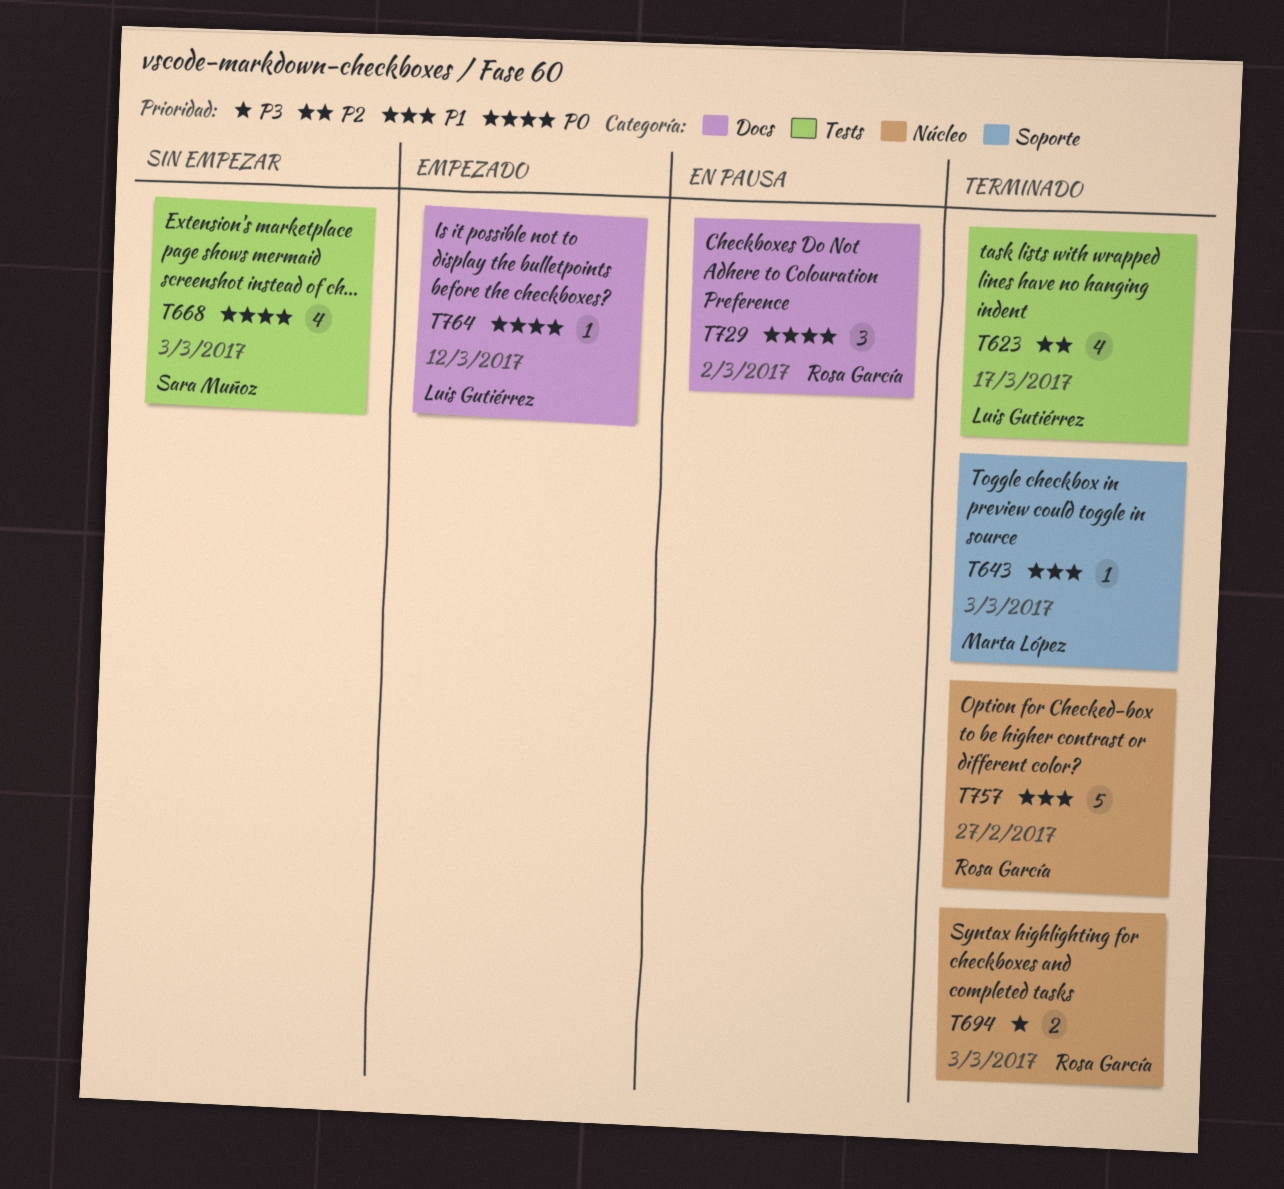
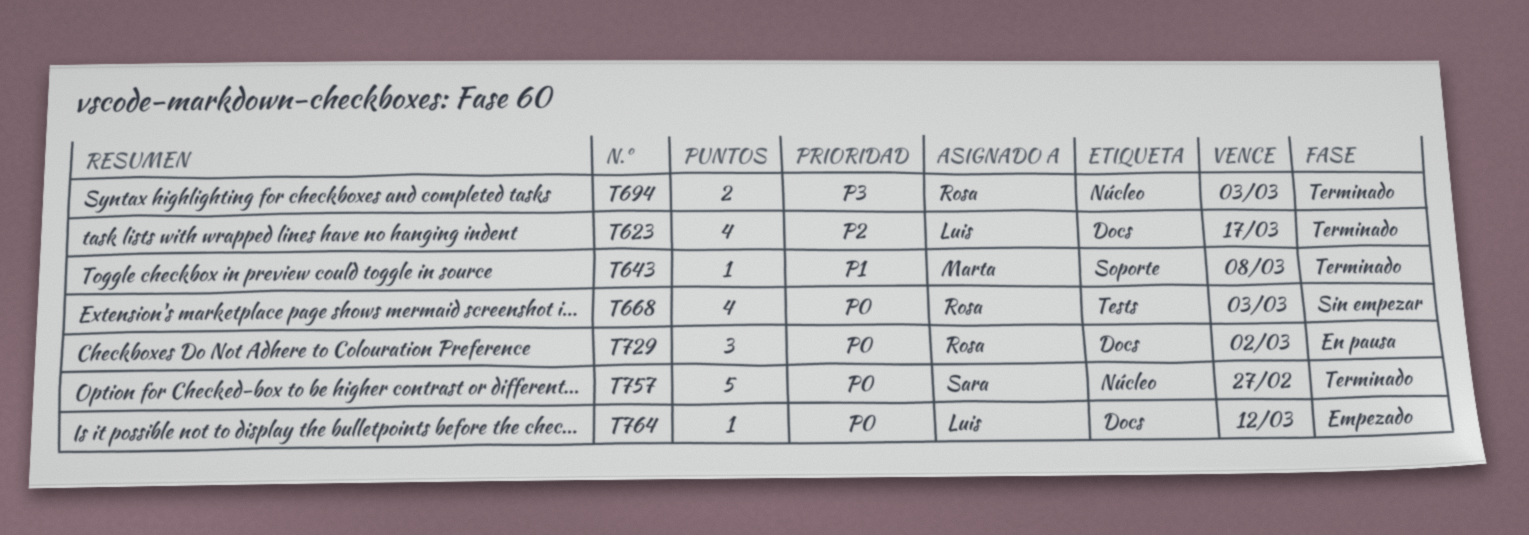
T623, label: Tests -> Docs
T643, due: Mar 3 -> Mar 8
T668, owner: Sara Muñoz -> Rosa García
T757, owner: Rosa García -> Sara Muñoz
T757, priority: P1 -> P0

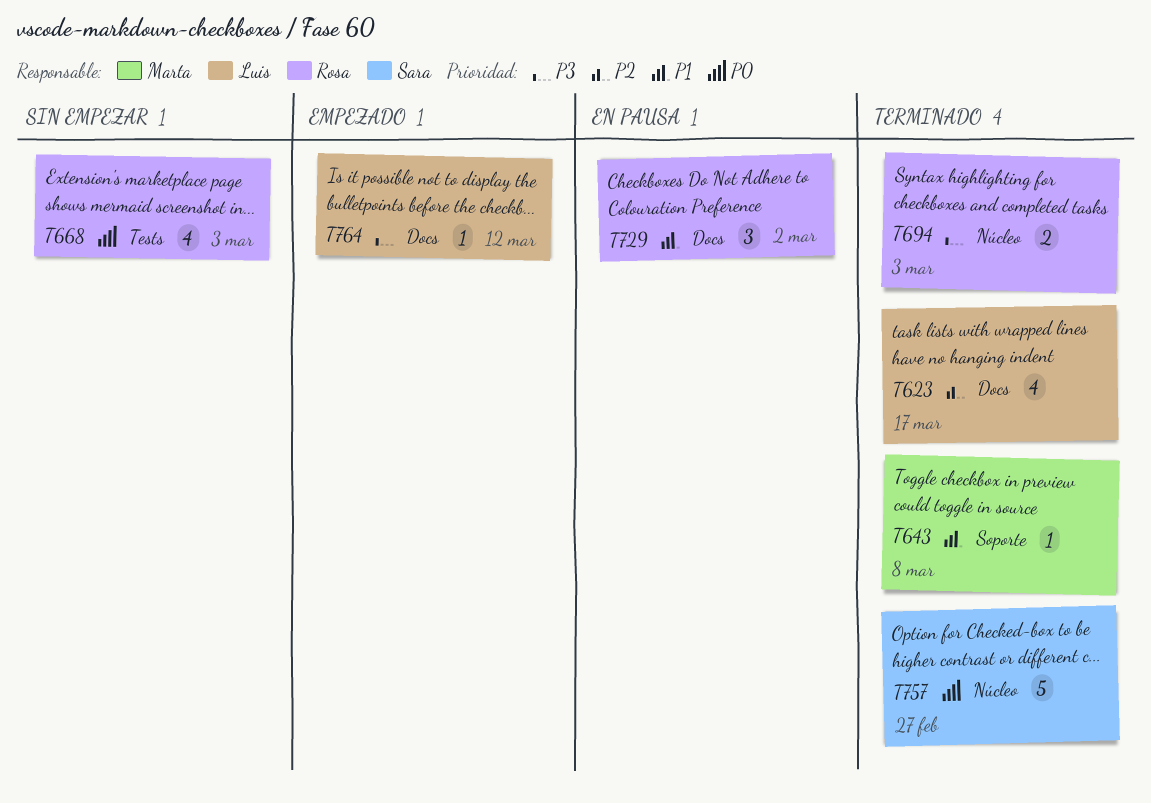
T729, priority: P0 -> P1
T764, priority: P0 -> P3

